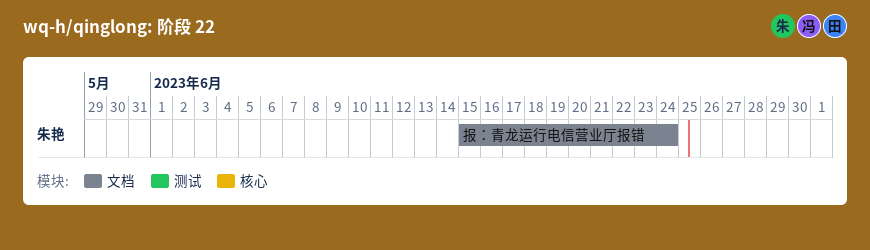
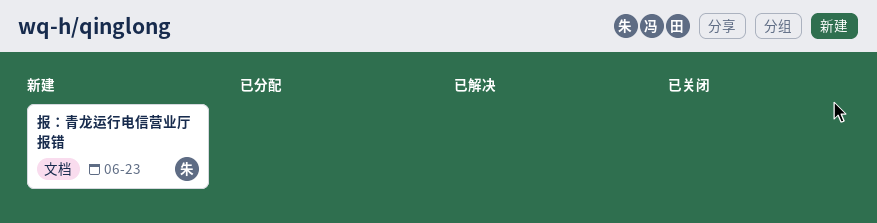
报：青龙运行电信营业厅报错, due: Jun 24 -> Jun 23

